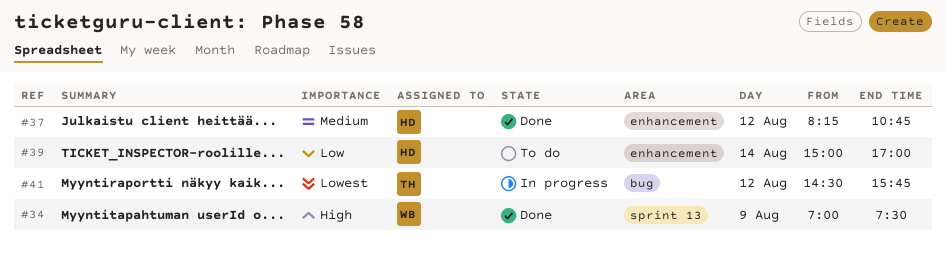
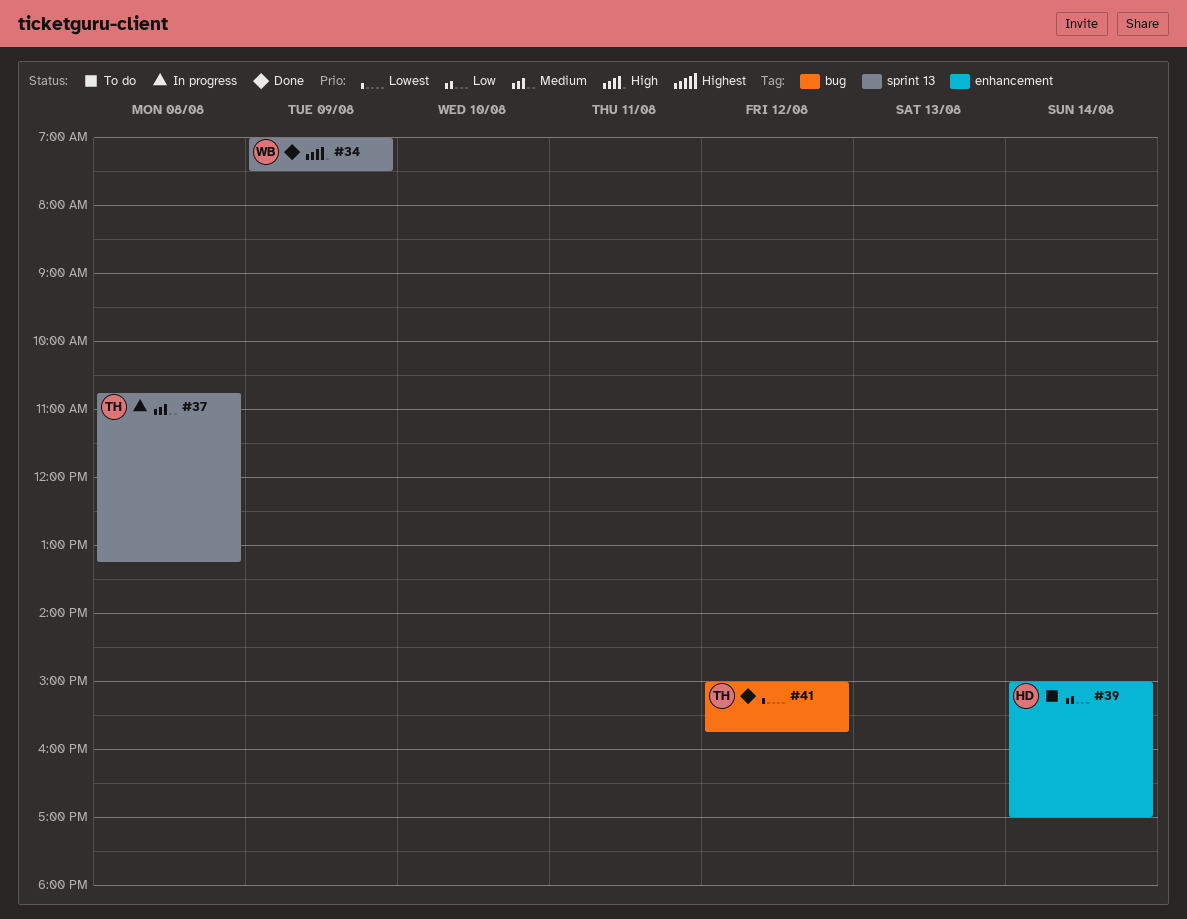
#37, status: Done -> In progress
#37, owner: HD -> TH
#37, label: enhancement -> sprint 13
#37, day: Aug 12 -> Aug 8
#37, begins: 08:15 -> 10:45
#37, ends: 10:45 -> 13:15
#41, status: In progress -> Done
#41, begins: 14:30 -> 15:00

